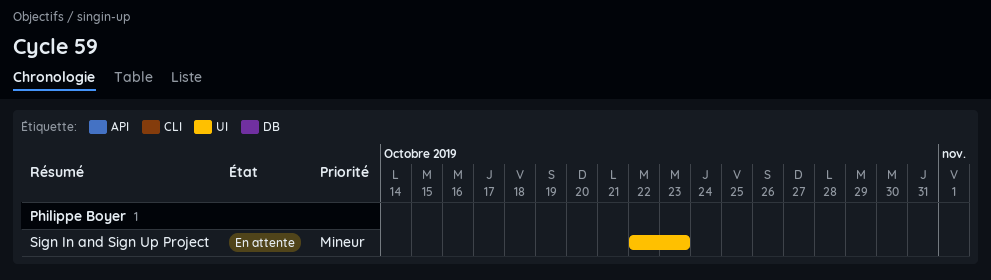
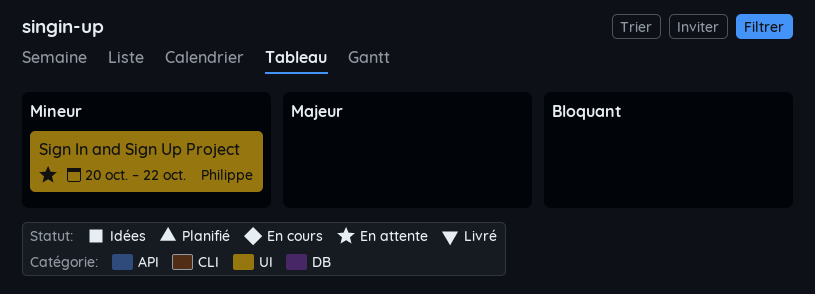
Sign In and Sign Up Project, start: Oct 22 -> Oct 20
Sign In and Sign Up Project, due: Oct 23 -> Oct 22

